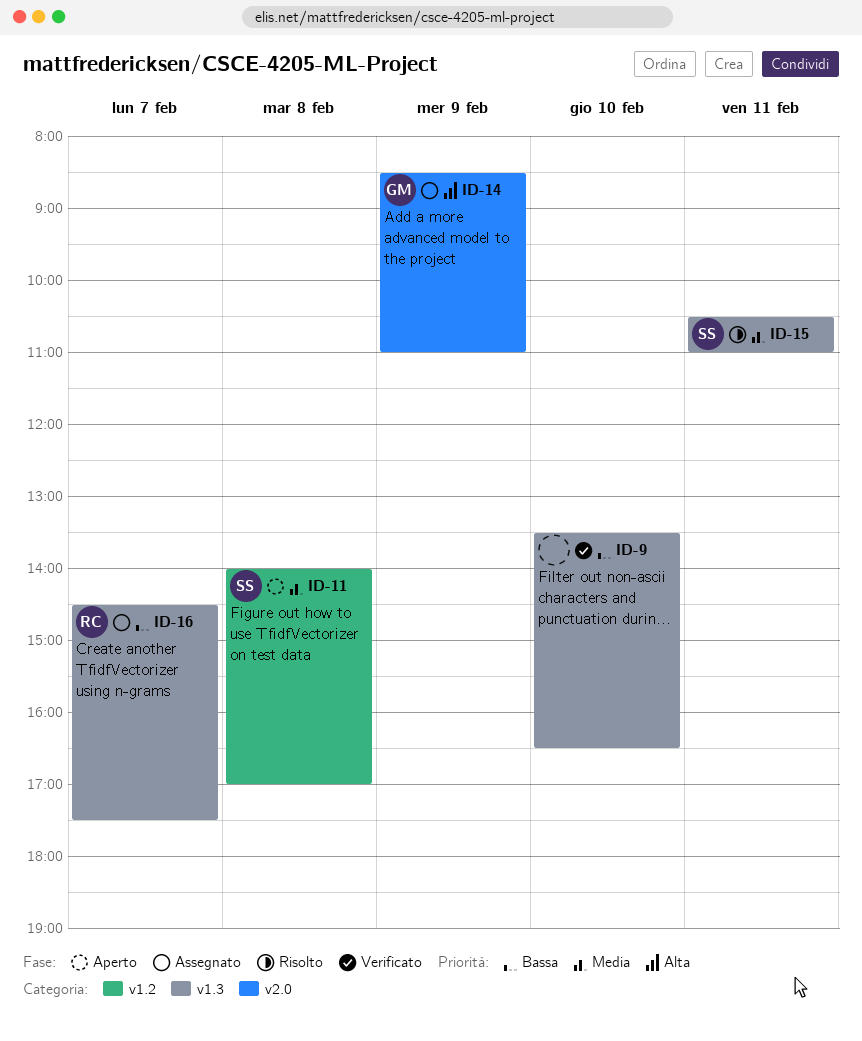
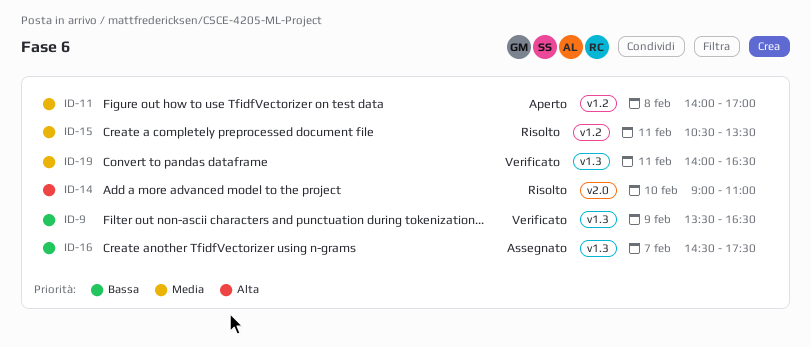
ID-9, day: Feb 10 -> Feb 9
ID-14, status: Assegnato -> Risolto
ID-14, day: Feb 9 -> Feb 10
ID-14, begins: 08:30 -> 09:00
ID-15, label: v1.3 -> v1.2
ID-15, ends: 11:00 -> 13:30
ID-19: none -> present

